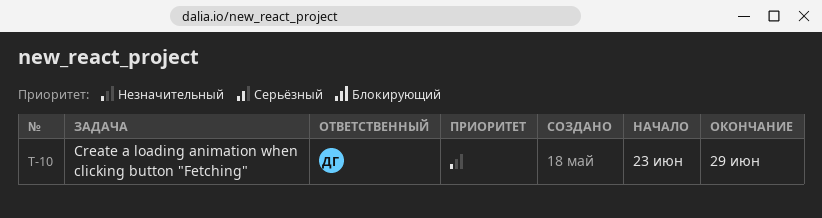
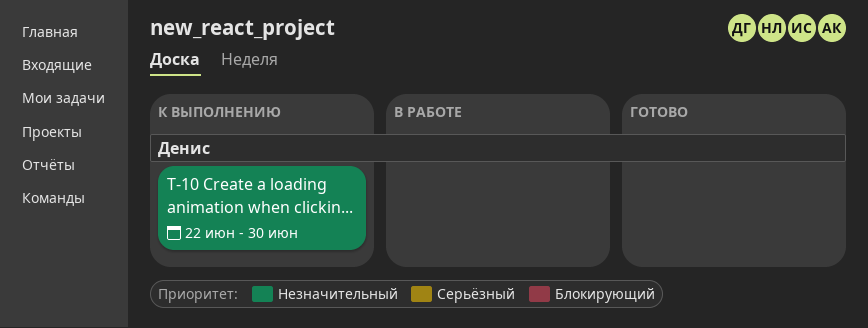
T-10, start: Jun 23 -> Jun 22
T-10, due: Jun 29 -> Jun 30

